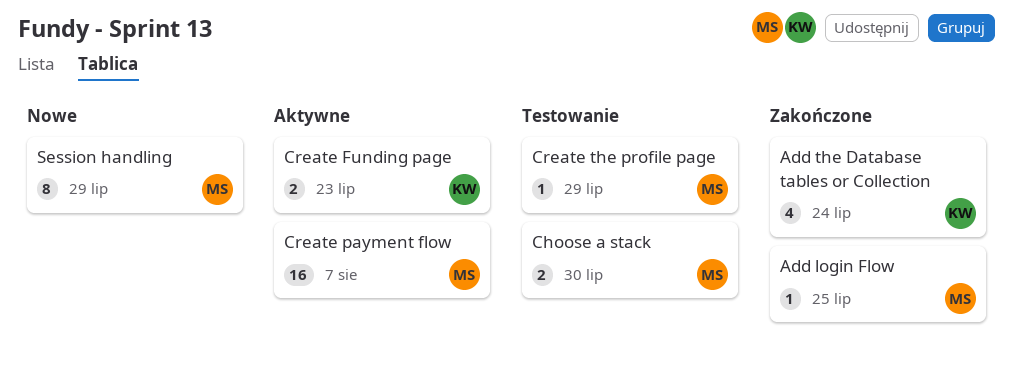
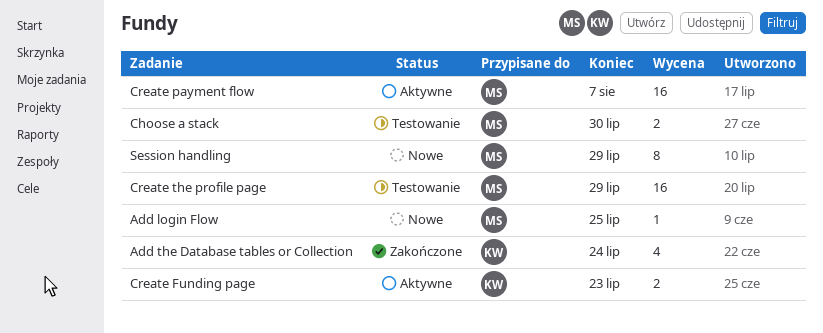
Add login Flow, status: Zakończone -> Nowe
Create the profile page, estimate: 1 -> 16

